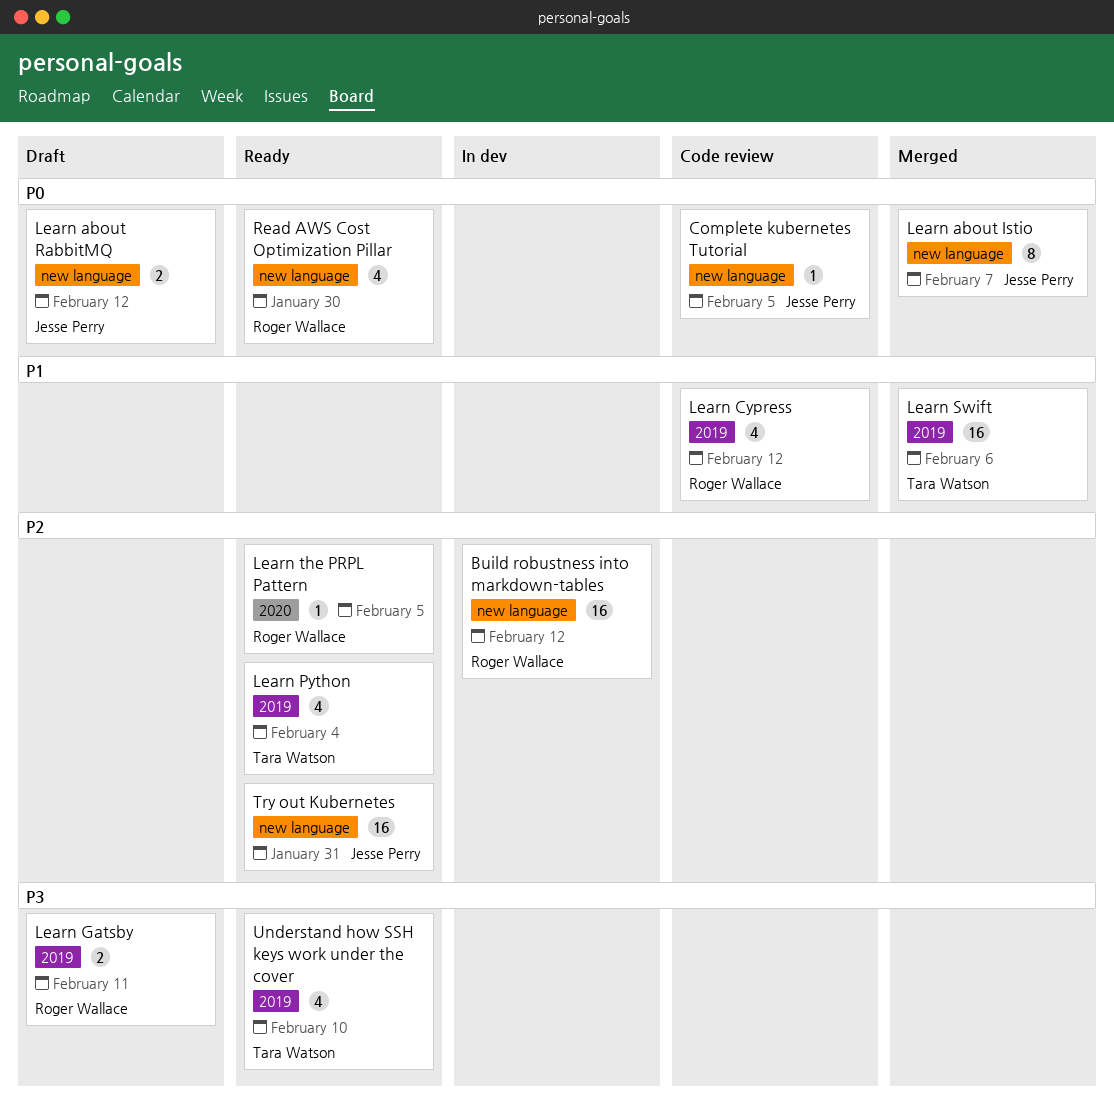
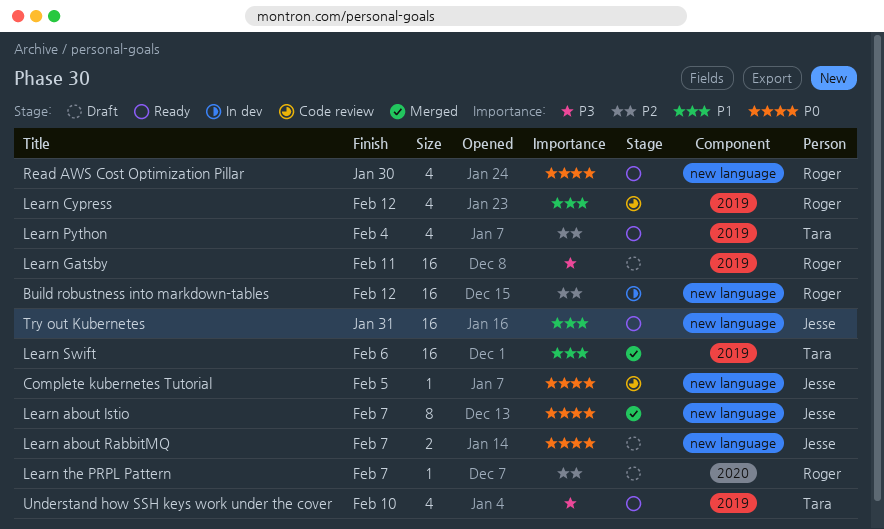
Learn about RabbitMQ, due: Feb 12 -> Feb 7
Learn Gatsby, estimate: 2 -> 16
Learn the PRPL Pattern, status: Ready -> Draft
Learn the PRPL Pattern, due: Feb 5 -> Feb 7
Try out Kubernetes, priority: P2 -> P1

